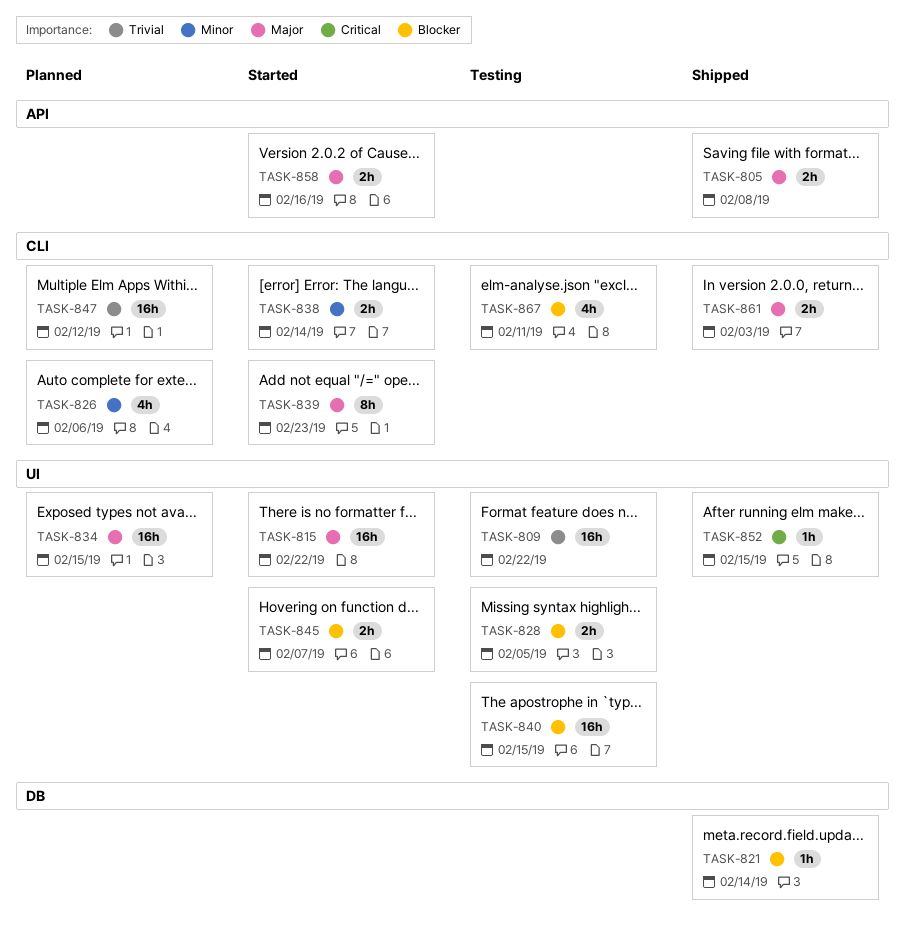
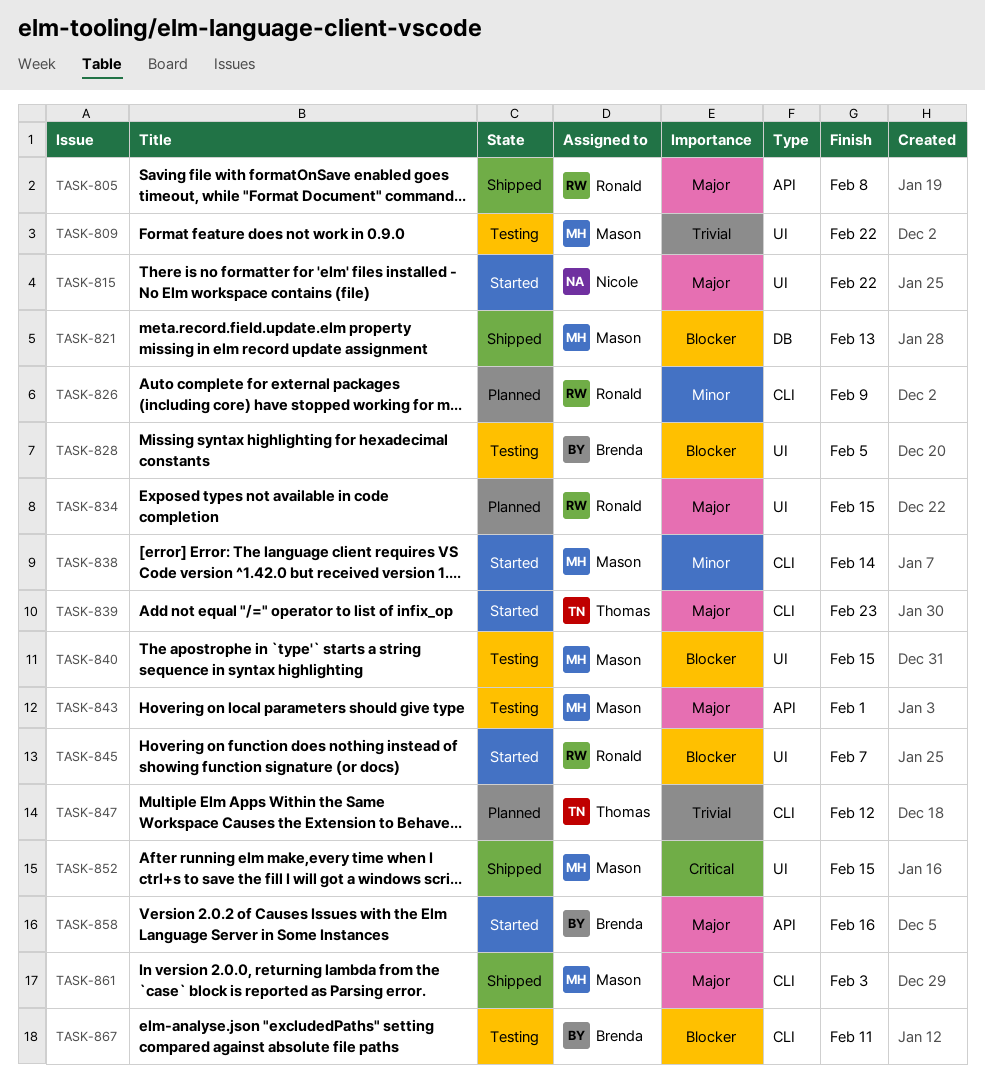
TASK-821, due: Feb 14 -> Feb 13
TASK-826, due: Feb 6 -> Feb 9
TASK-843: none -> present

